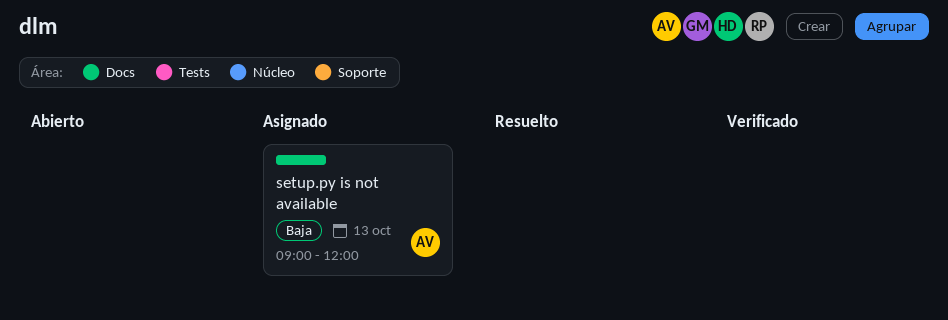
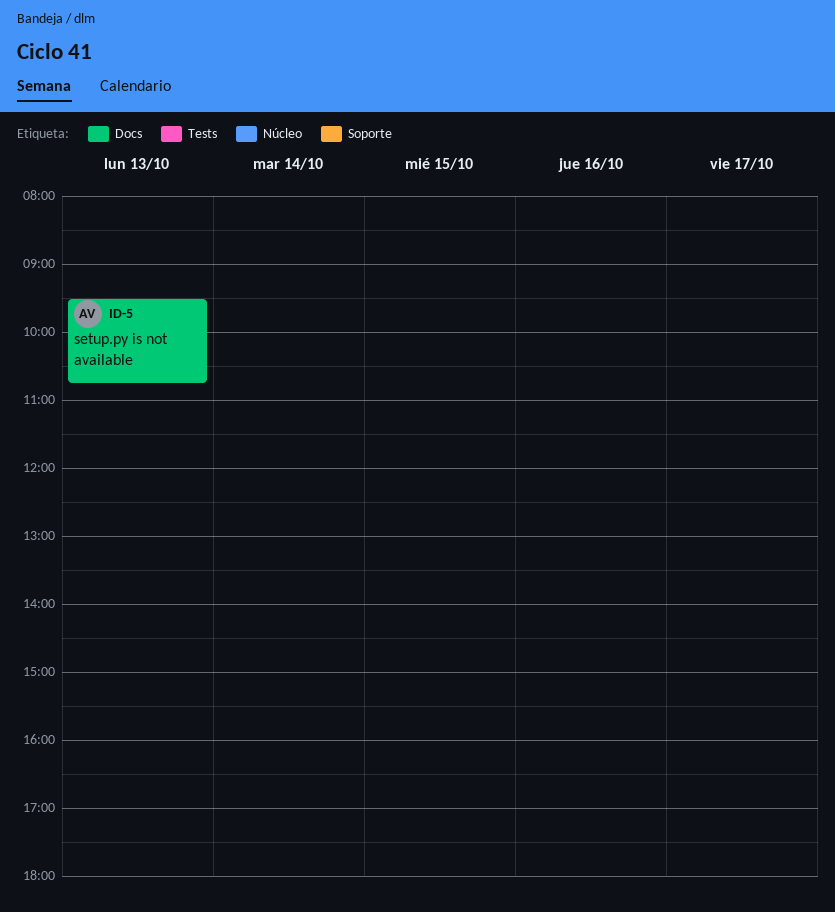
setup.py is not available, begins: 09:00 -> 09:30
setup.py is not available, ends: 12:00 -> 10:45

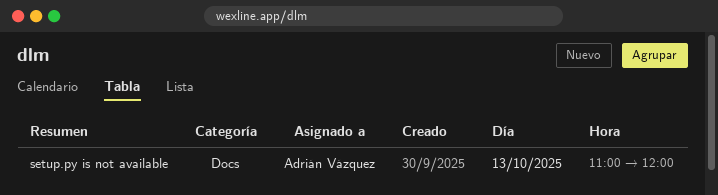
setup.py is not available, begins: 09:30 -> 11:00
setup.py is not available, ends: 10:45 -> 12:00

